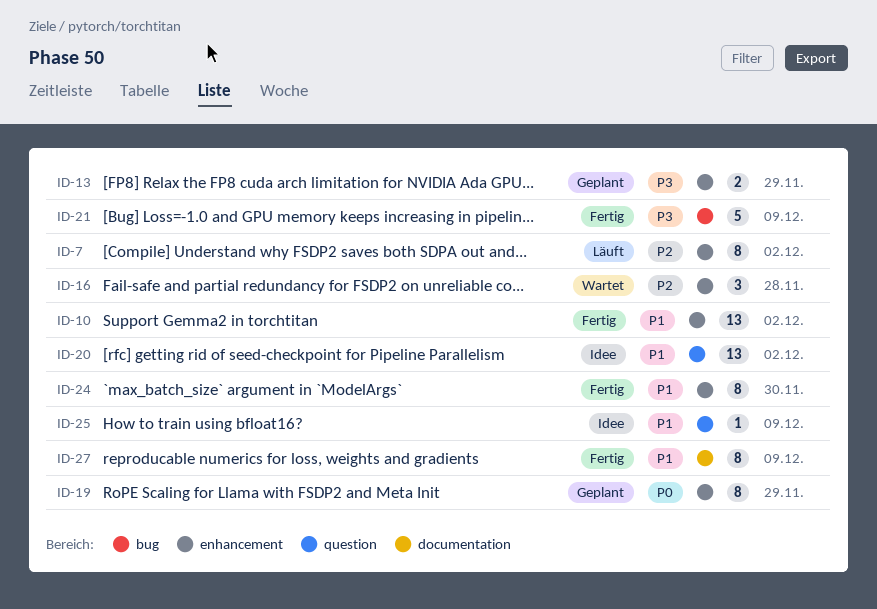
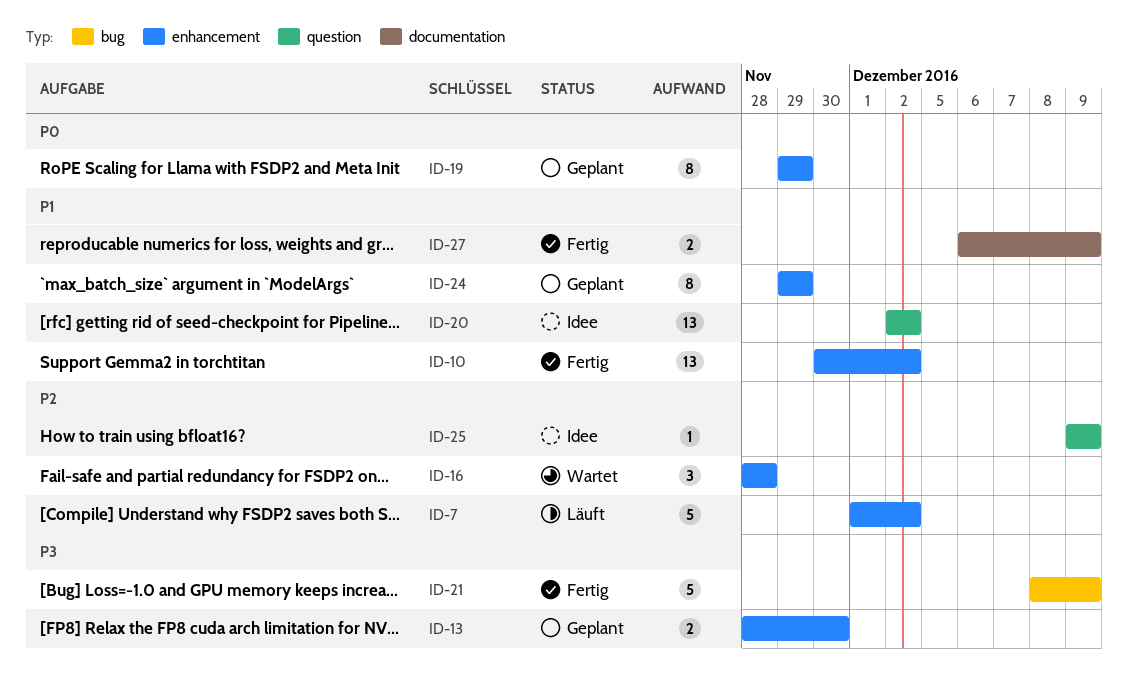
ID-7, estimate: 8 -> 5
ID-13, due: Nov 29 -> Nov 30
ID-24, status: Fertig -> Geplant
ID-24, due: Nov 30 -> Nov 29
ID-25, priority: P1 -> P2
ID-27, estimate: 8 -> 2

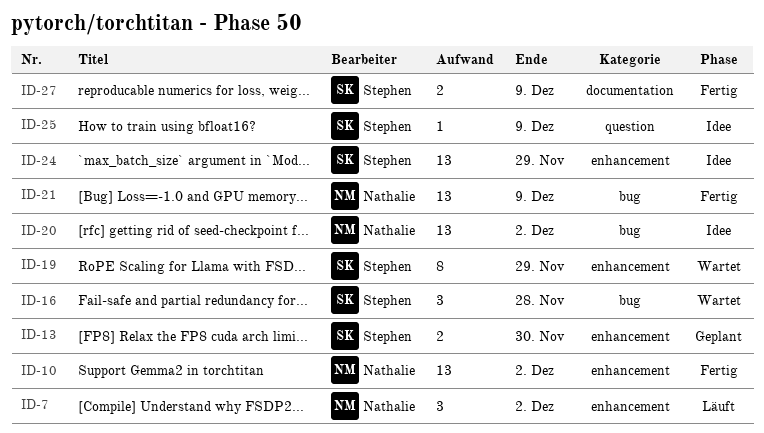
ID-7, estimate: 5 -> 3
ID-16, label: enhancement -> bug
ID-19, status: Geplant -> Wartet
ID-20, label: question -> bug
ID-21, estimate: 5 -> 13
ID-24, status: Geplant -> Idee
ID-24, estimate: 8 -> 13

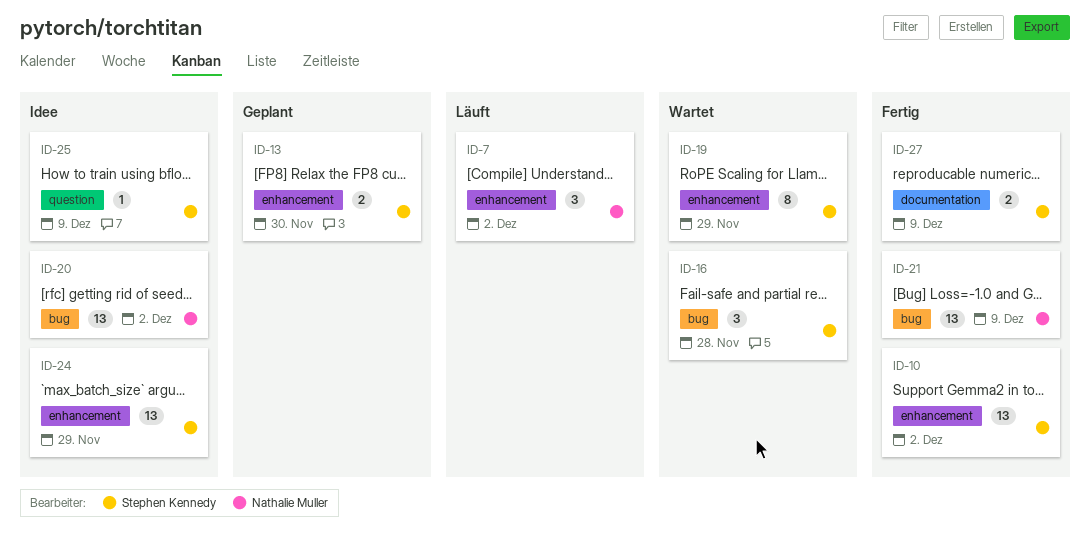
ID-10, owner: Nathalie Muller -> Stephen Kennedy

